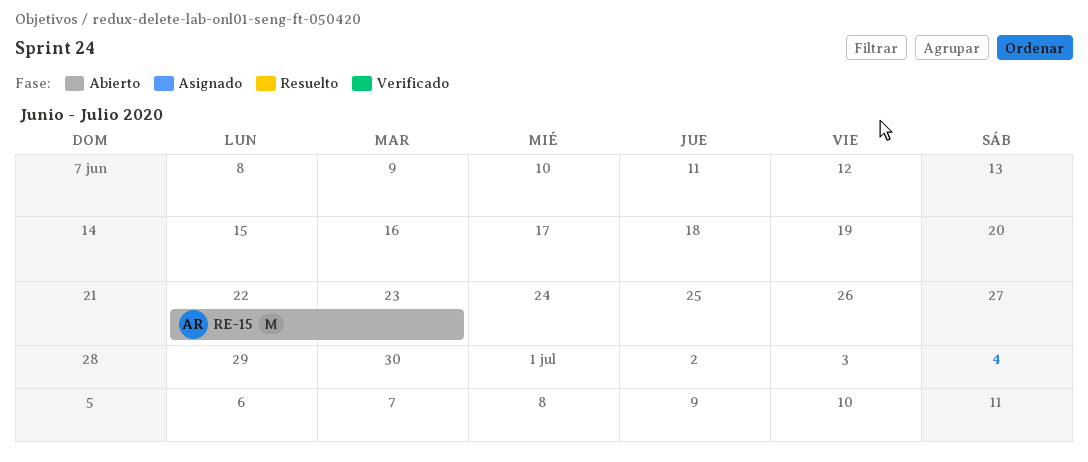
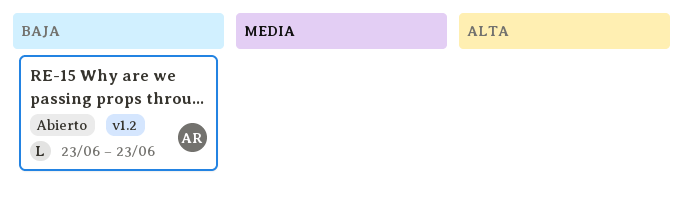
RE-15, estimate: M -> L
RE-15, start: Jun 22 -> Jun 23

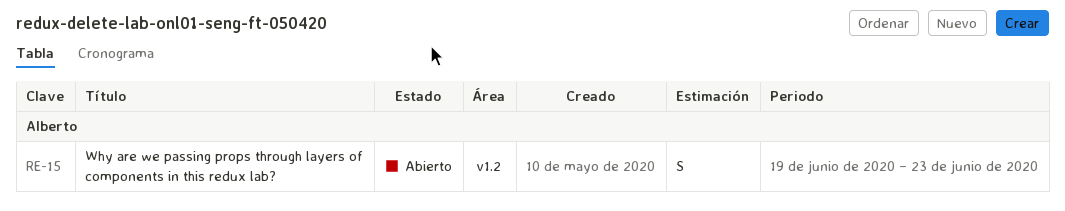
RE-15, estimate: L -> S
RE-15, start: Jun 23 -> Jun 19

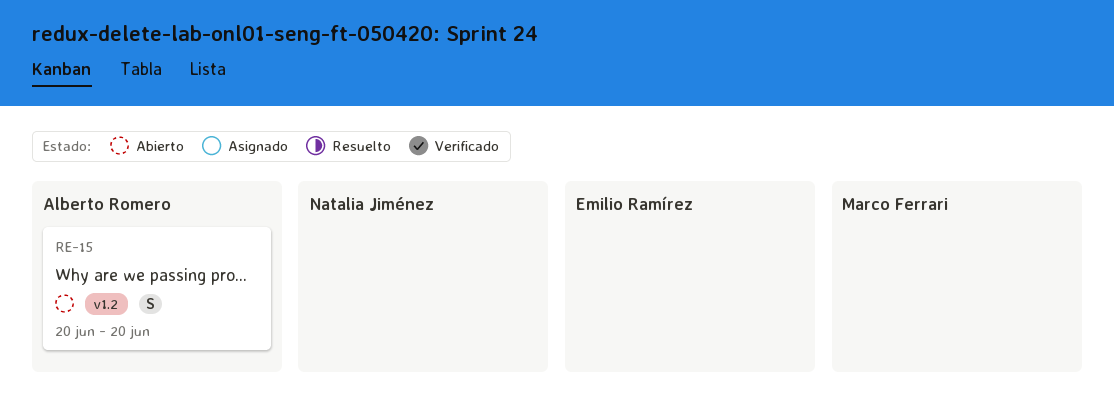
RE-15, start: Jun 19 -> Jun 20
RE-15, due: Jun 23 -> Jun 20

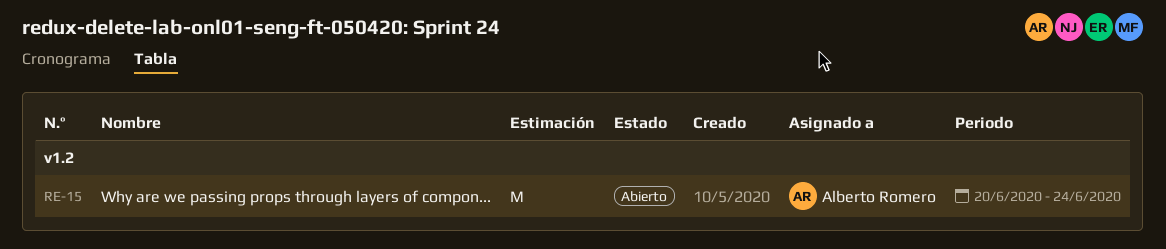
RE-15, estimate: S -> M
RE-15, due: Jun 20 -> Jun 24

